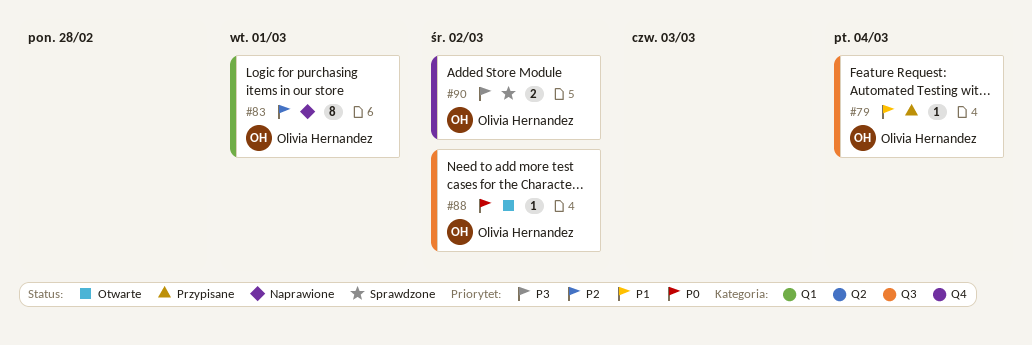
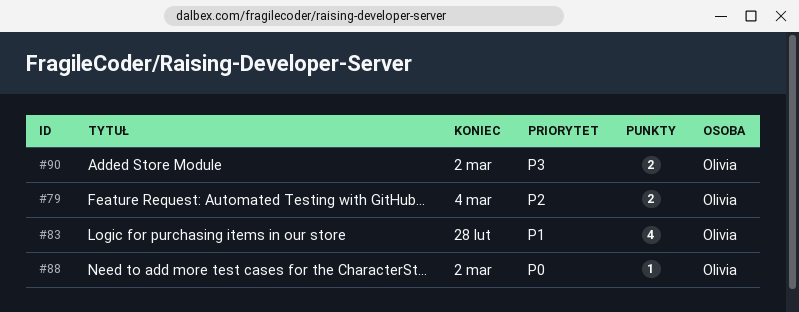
#79, priority: P1 -> P2
#79, estimate: 1 -> 2
#83, priority: P2 -> P1
#83, estimate: 8 -> 4
#83, due: Mar 1 -> Feb 28

